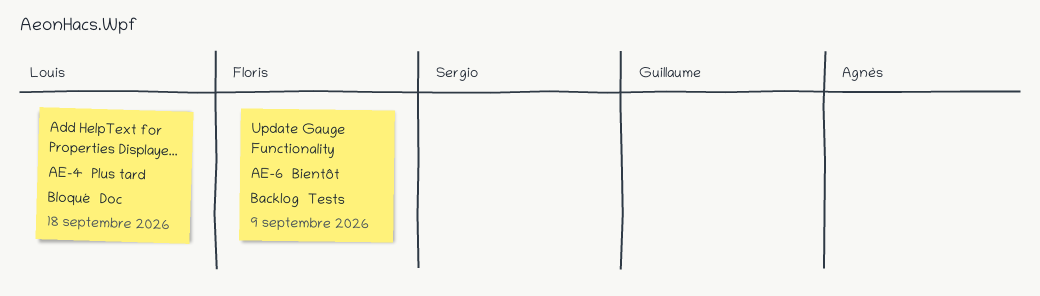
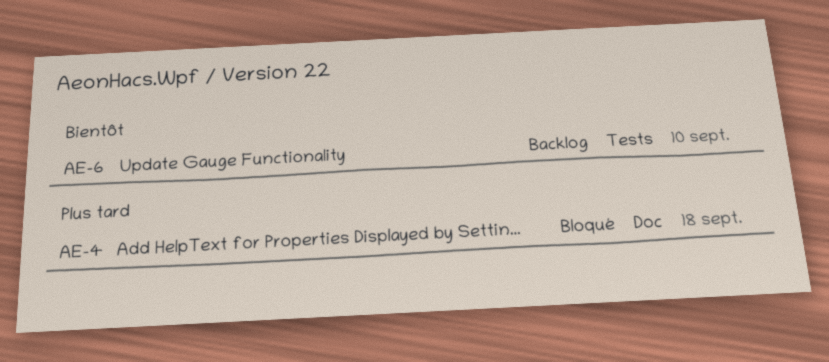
AE-6, due: Sep 9 -> Sep 10

